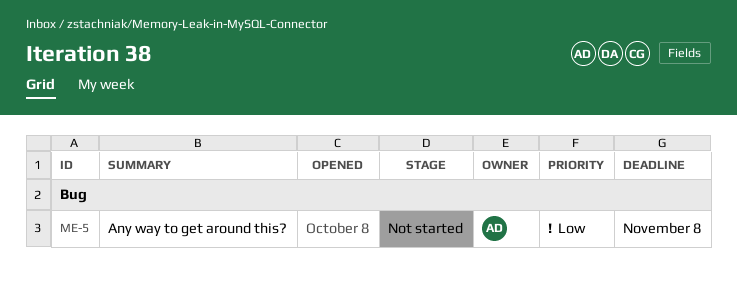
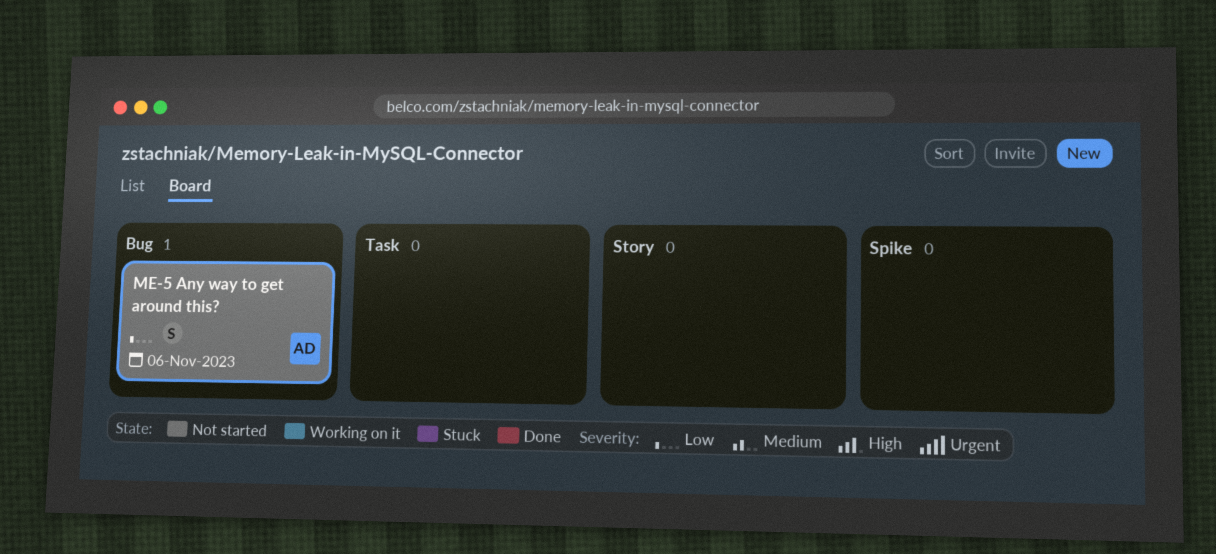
ME-5, due: Nov 8 -> Nov 6

